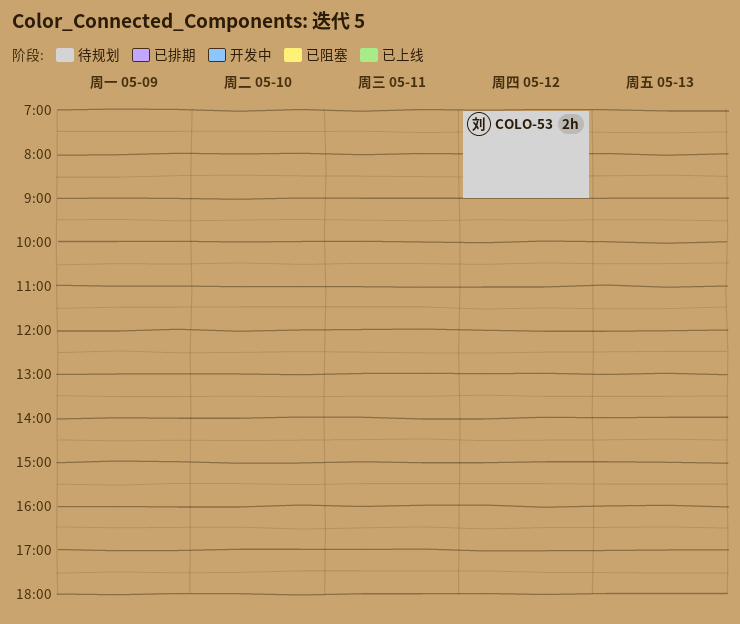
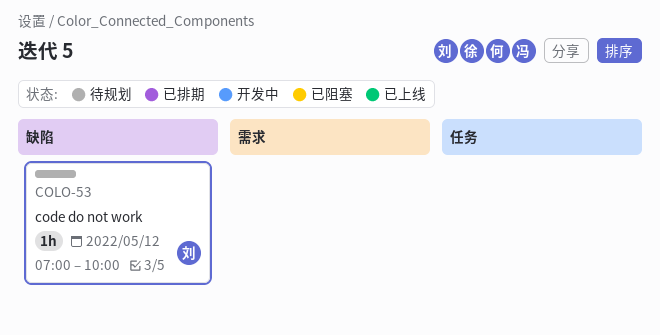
COLO-53, estimate: 2h -> 1h
COLO-53, ends: 09:00 -> 10:00

